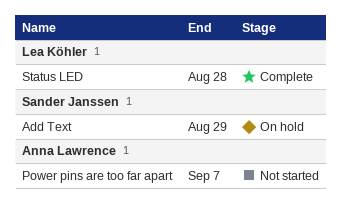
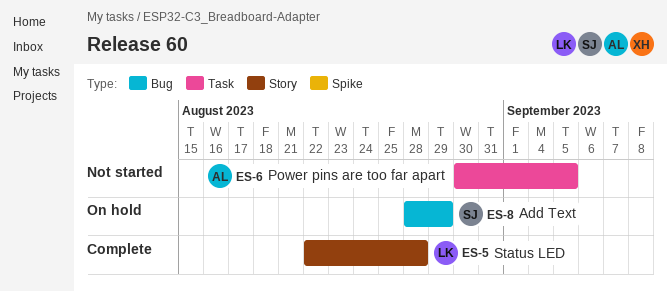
Power pins are too far apart, due: Sep 7 -> Sep 5

